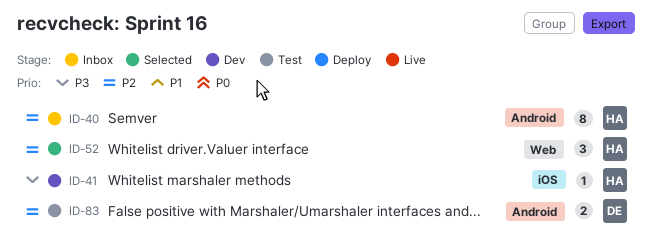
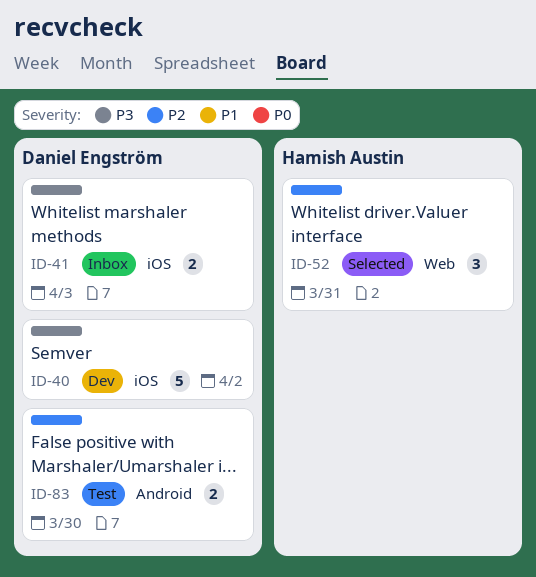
ID-40, status: Inbox -> Dev
ID-40, owner: Hamish Austin -> Daniel Engström
ID-40, priority: P2 -> P3
ID-40, label: Android -> iOS
ID-40, estimate: 8 -> 5
ID-41, status: Dev -> Inbox
ID-41, owner: Hamish Austin -> Daniel Engström
ID-41, estimate: 1 -> 2

